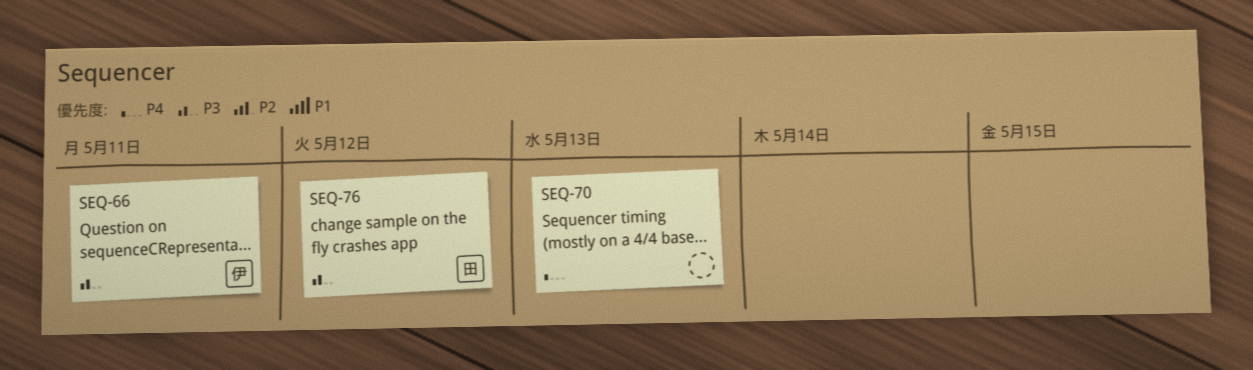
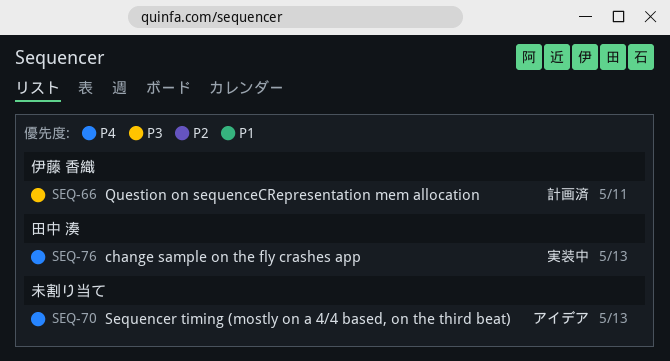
SEQ-76, priority: P3 -> P4
SEQ-76, due: May 12 -> May 13

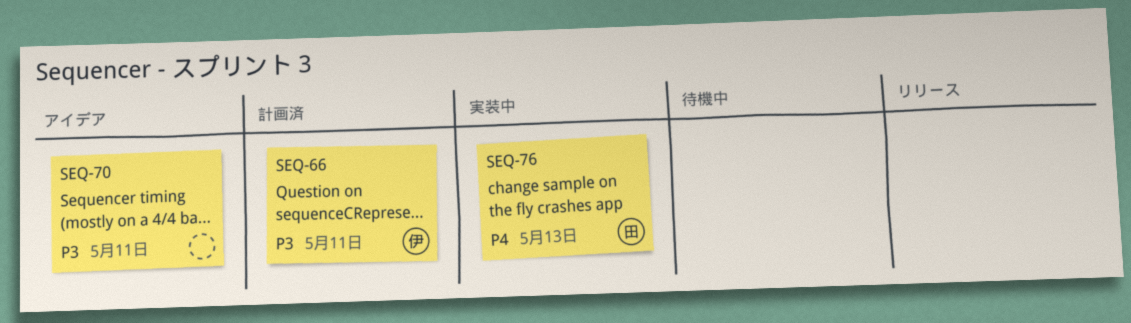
SEQ-70, priority: P4 -> P3
SEQ-70, due: May 13 -> May 11

